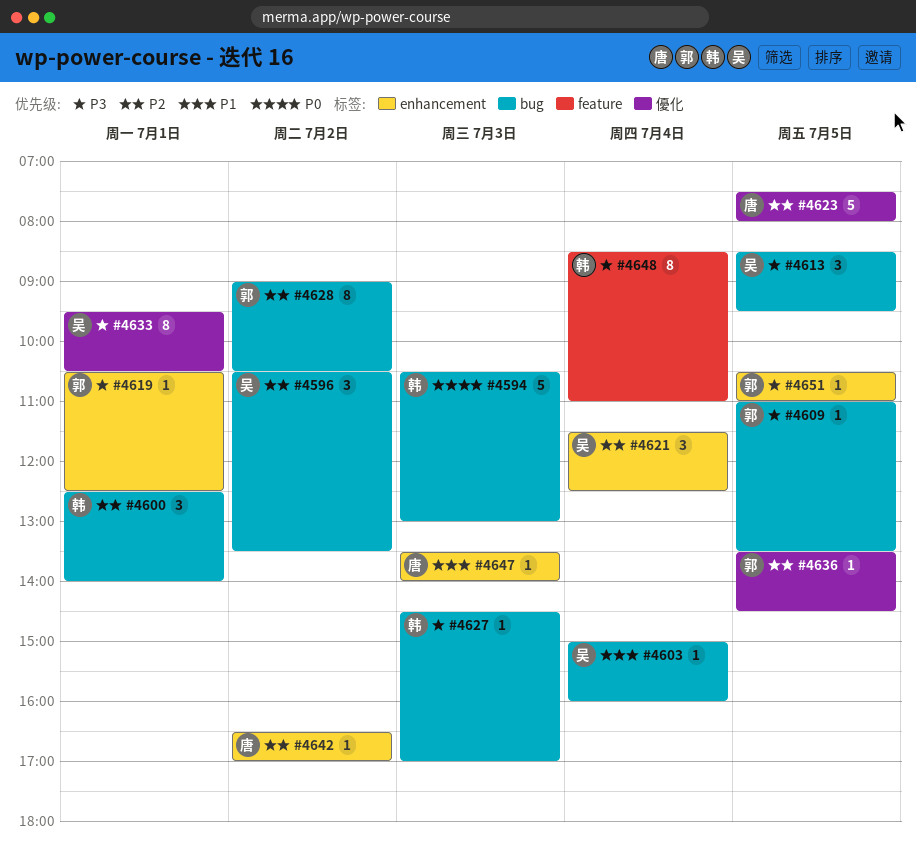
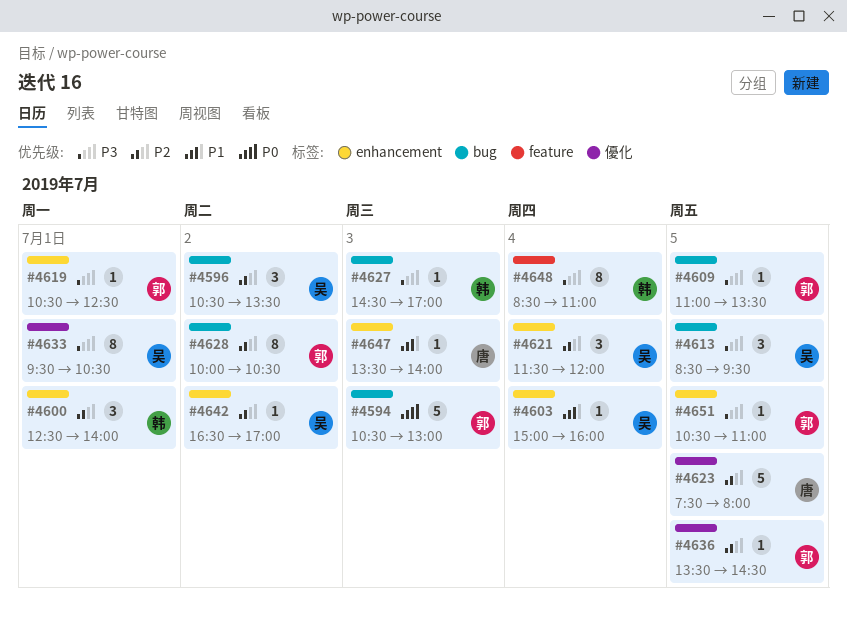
#4594, owner: 韩 -> 郭
#4600, label: bug -> enhancement
#4603, label: bug -> enhancement
#4621, ends: 12:30 -> 12:00
#4628, begins: 09:00 -> 10:00
#4642, owner: 唐 -> 吴

